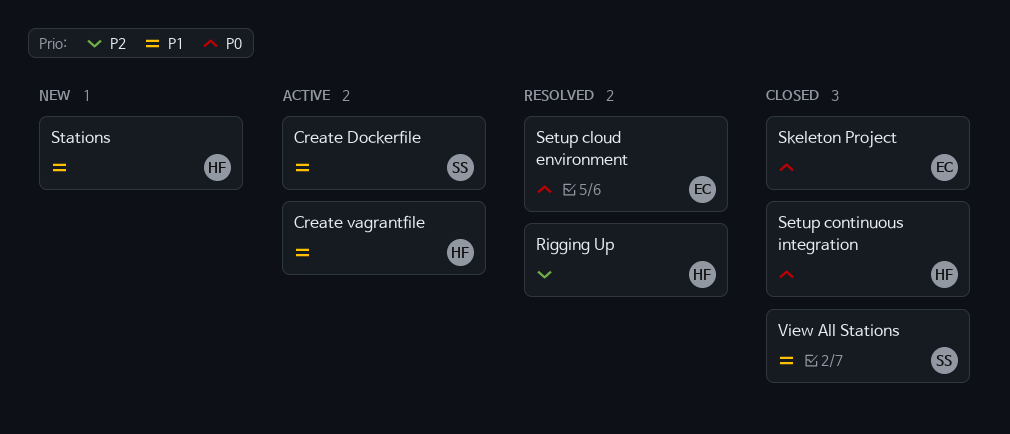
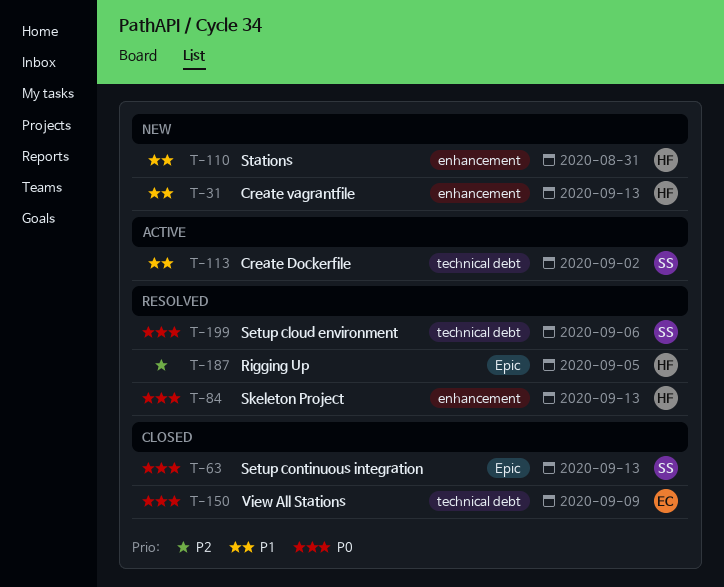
Create vagrantfile, status: Active -> New
Setup cloud environment, owner: EC -> SS
Setup continuous integration, owner: HF -> SS
Skeleton Project, status: Closed -> Resolved
Skeleton Project, owner: EC -> HF
View All Stations, owner: SS -> EC
View All Stations, priority: P1 -> P0

